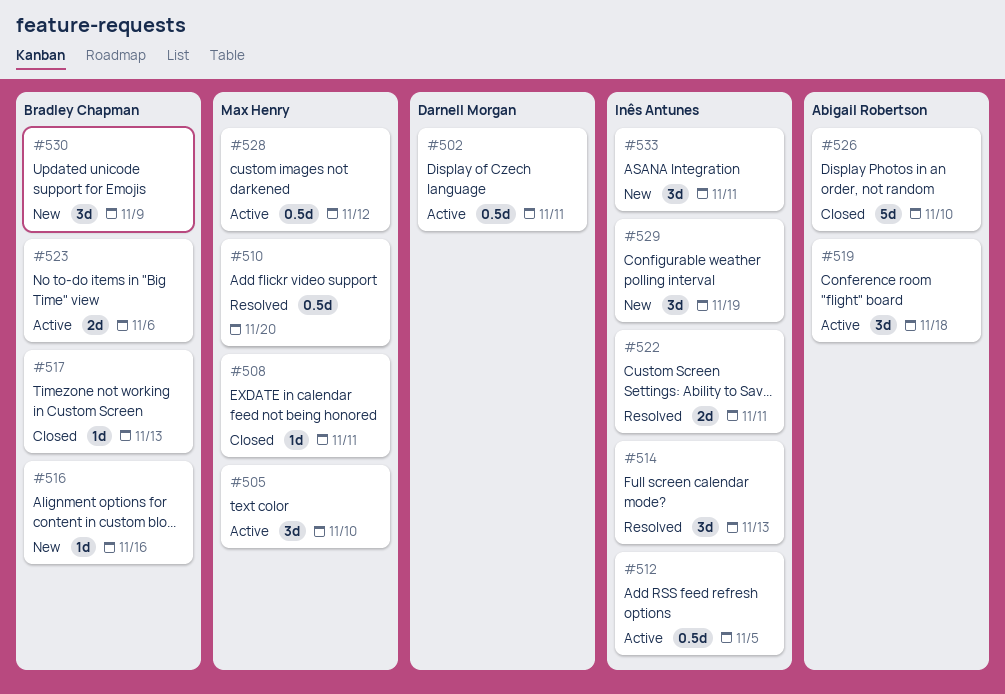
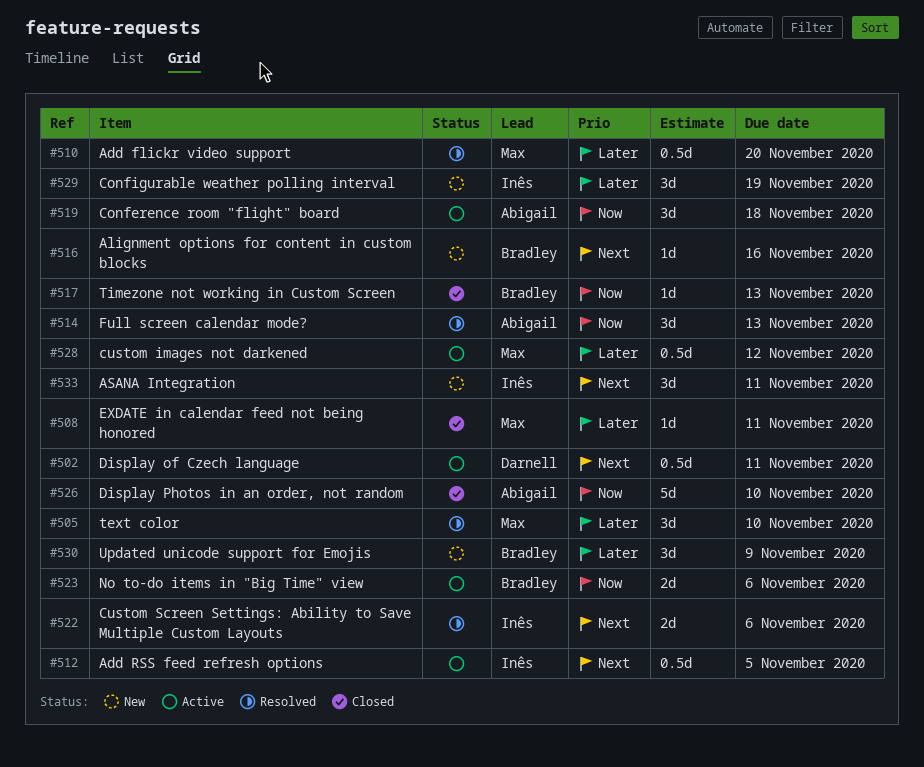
#505, status: Active -> Resolved
#514, owner: Inês Antunes -> Abigail Robertson
#522, due: Nov 11 -> Nov 6

